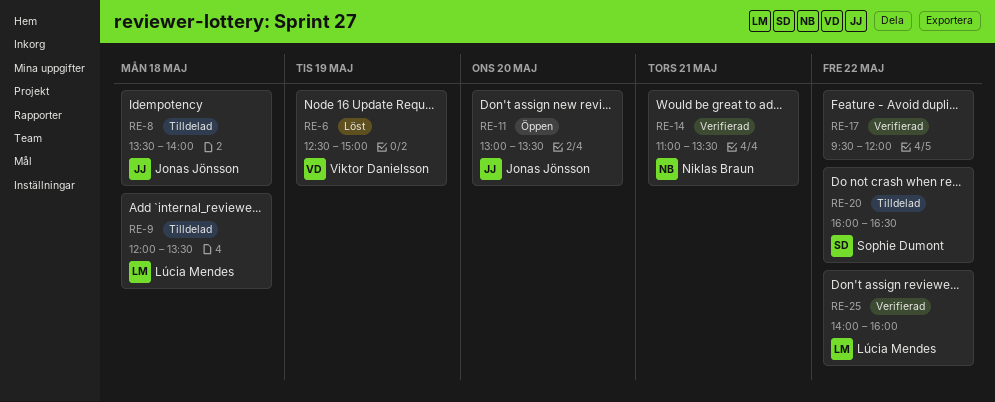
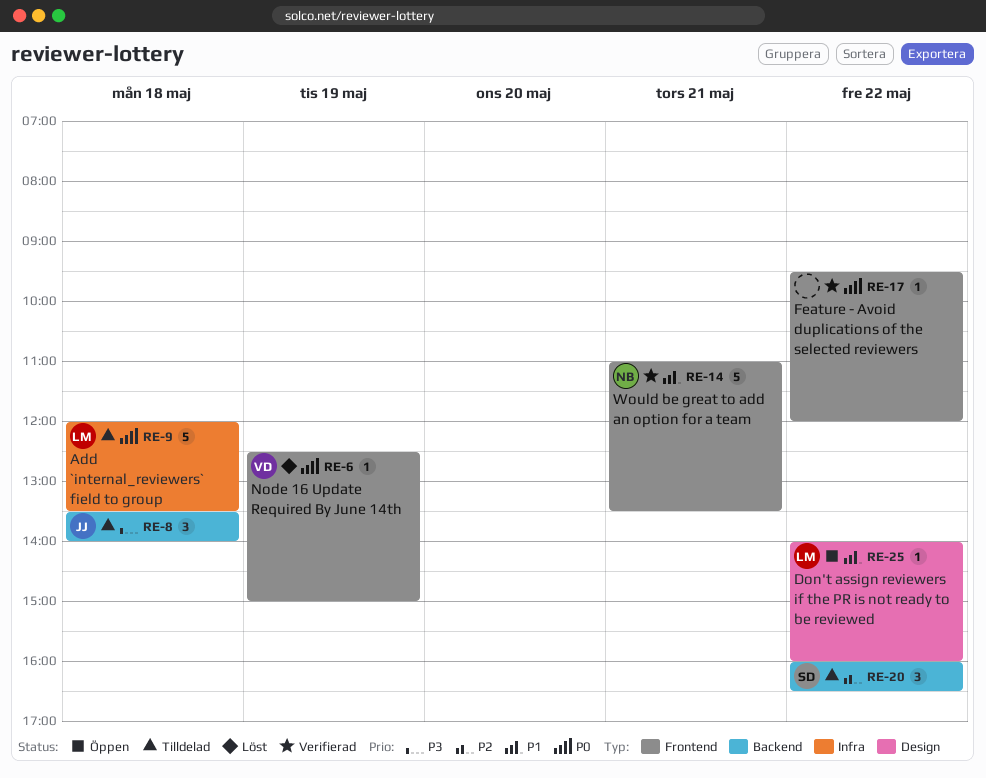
RE-11: present -> none
RE-25, status: Verifierad -> Öppen

